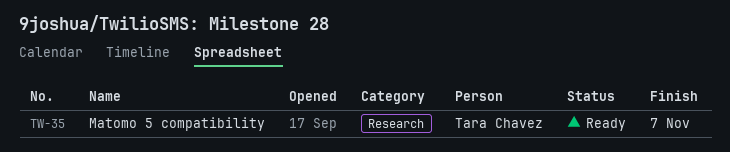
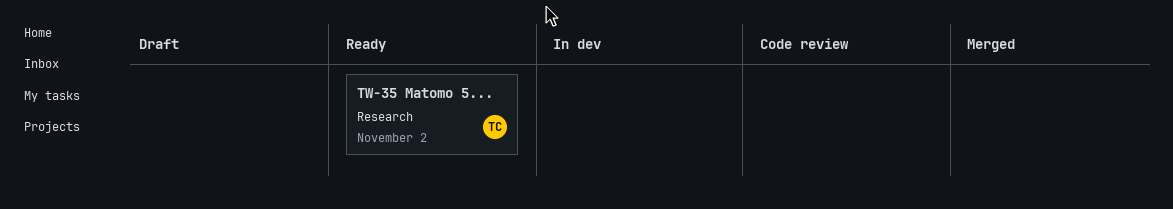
TW-35, due: Nov 7 -> Nov 2

